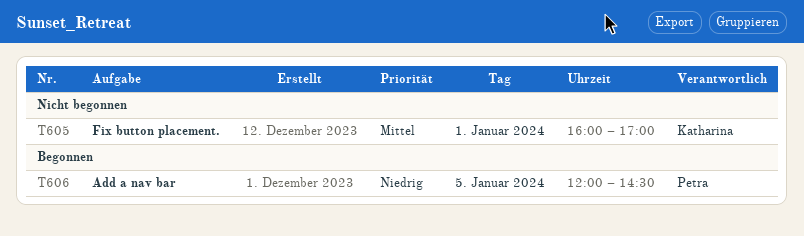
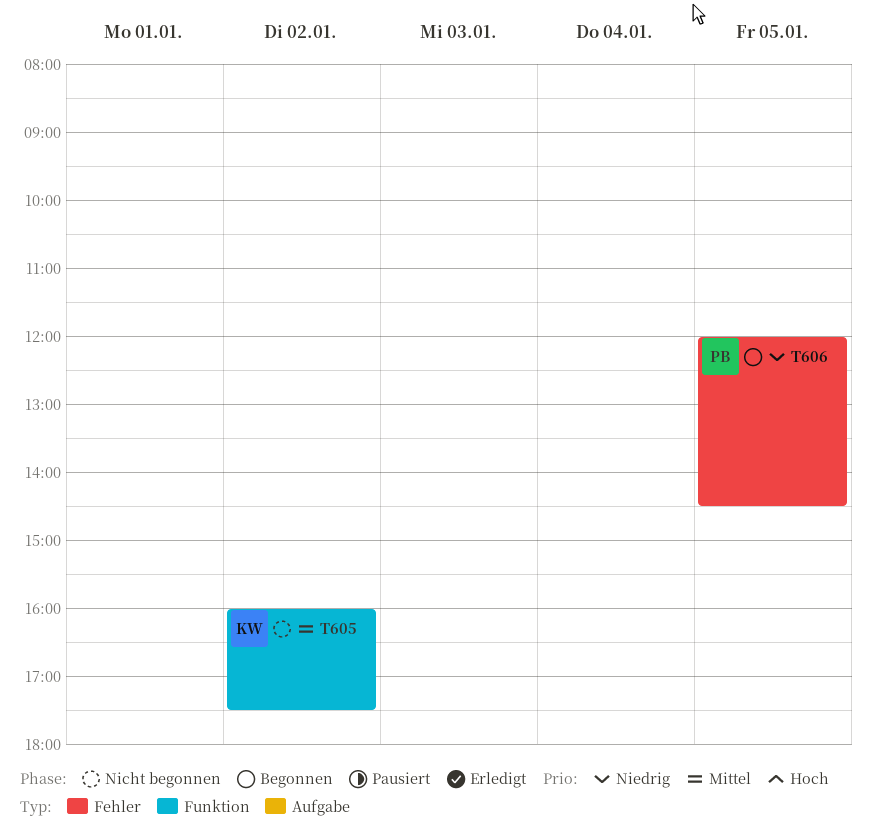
T605, day: Jan 1 -> Jan 2
T605, ends: 17:00 -> 17:30

